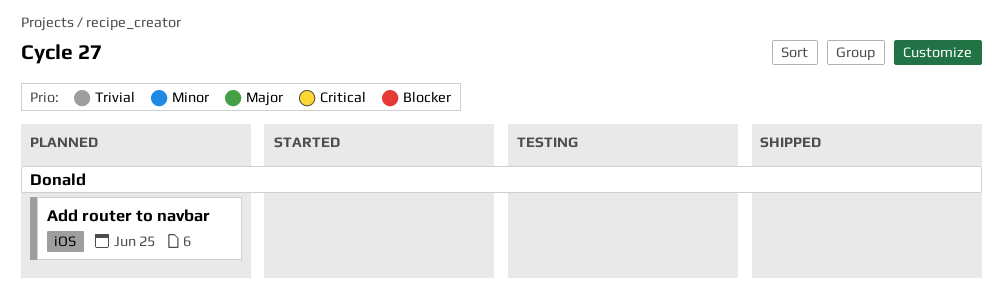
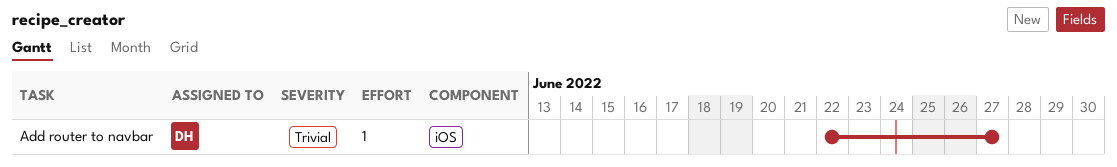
Add router to navbar, due: Jun 25 -> Jun 27

